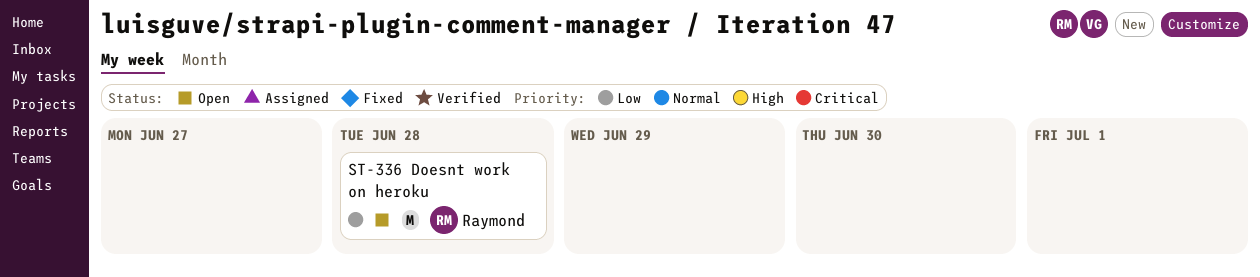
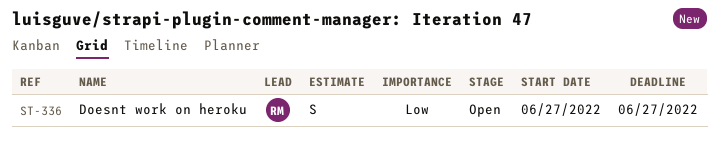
ST-336, estimate: M -> S
ST-336, due: Jun 28 -> Jun 27

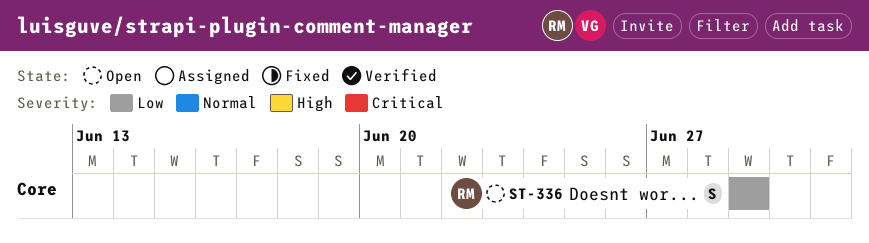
ST-336, start: Jun 27 -> Jun 29
ST-336, due: Jun 27 -> Jun 29

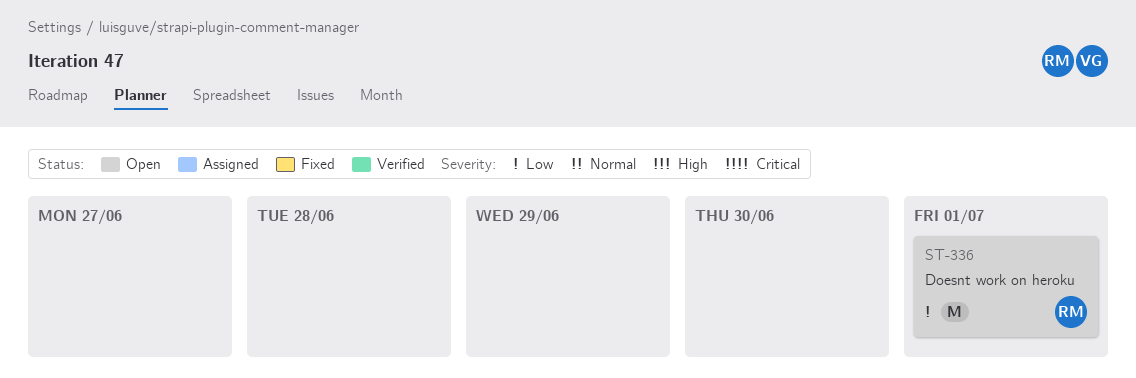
ST-336, estimate: S -> M
ST-336, due: Jun 29 -> Jul 1

